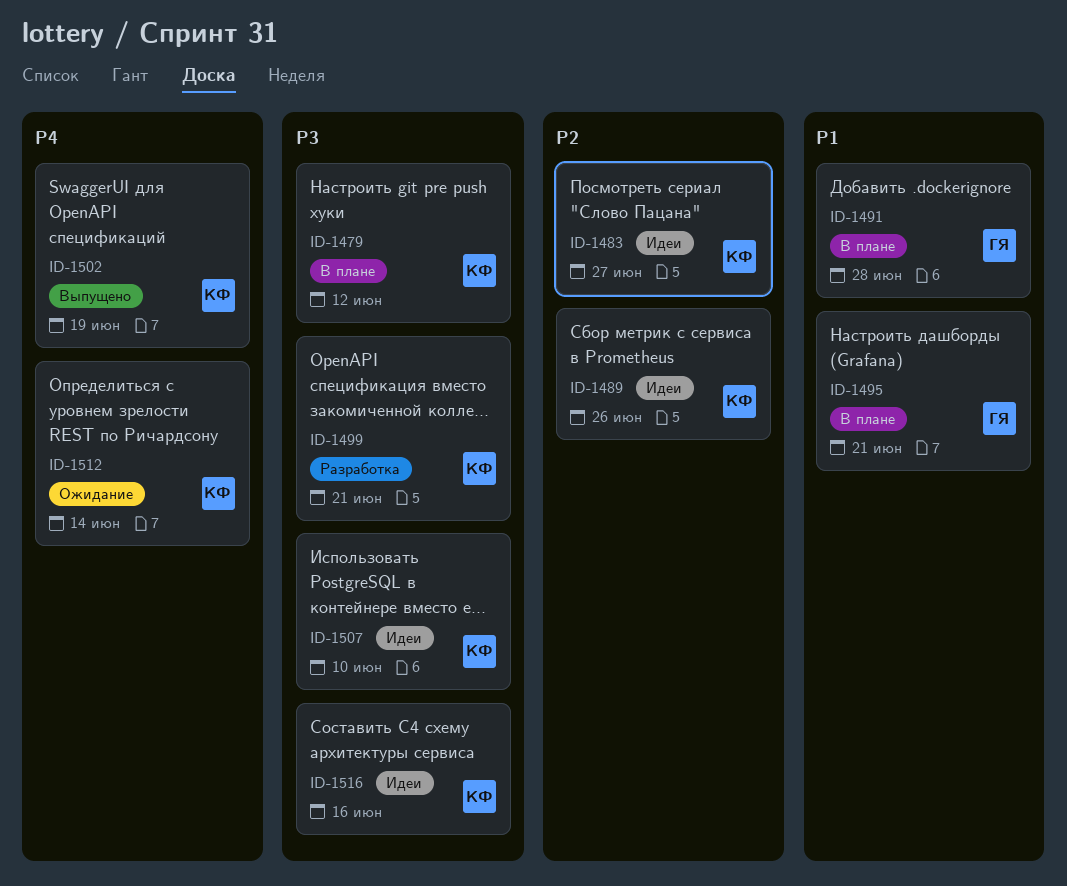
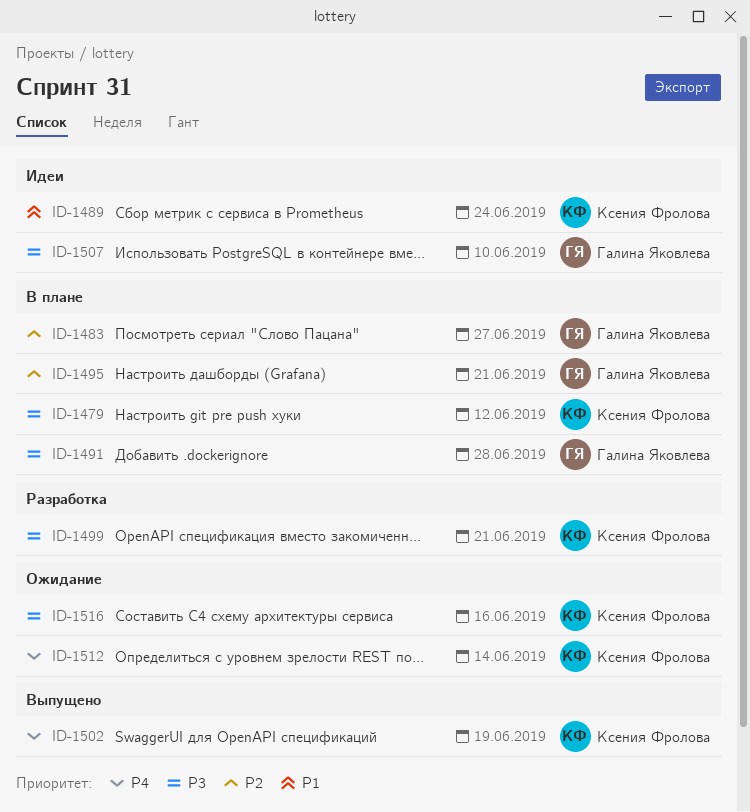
ID-1483, status: Идеи -> В плане
ID-1483, owner: Ксения Фролова -> Галина Яковлева
ID-1489, priority: P2 -> P1
ID-1489, due: Jun 26 -> Jun 24
ID-1491, priority: P1 -> P3
ID-1495, priority: P1 -> P2
ID-1507, owner: Ксения Фролова -> Галина Яковлева
ID-1516, status: Идеи -> Ожидание

